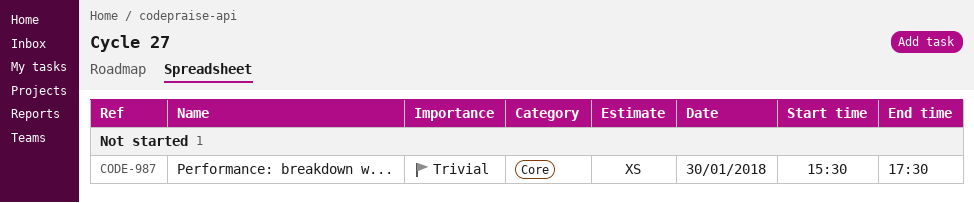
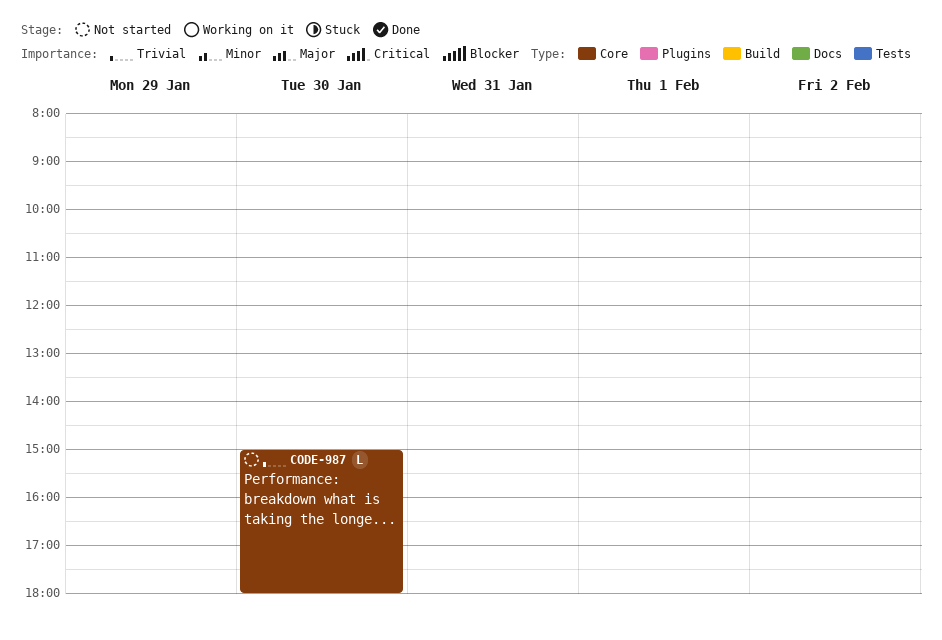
CODE-987, estimate: XS -> L
CODE-987, begins: 15:30 -> 15:00
CODE-987, ends: 17:30 -> 18:00

